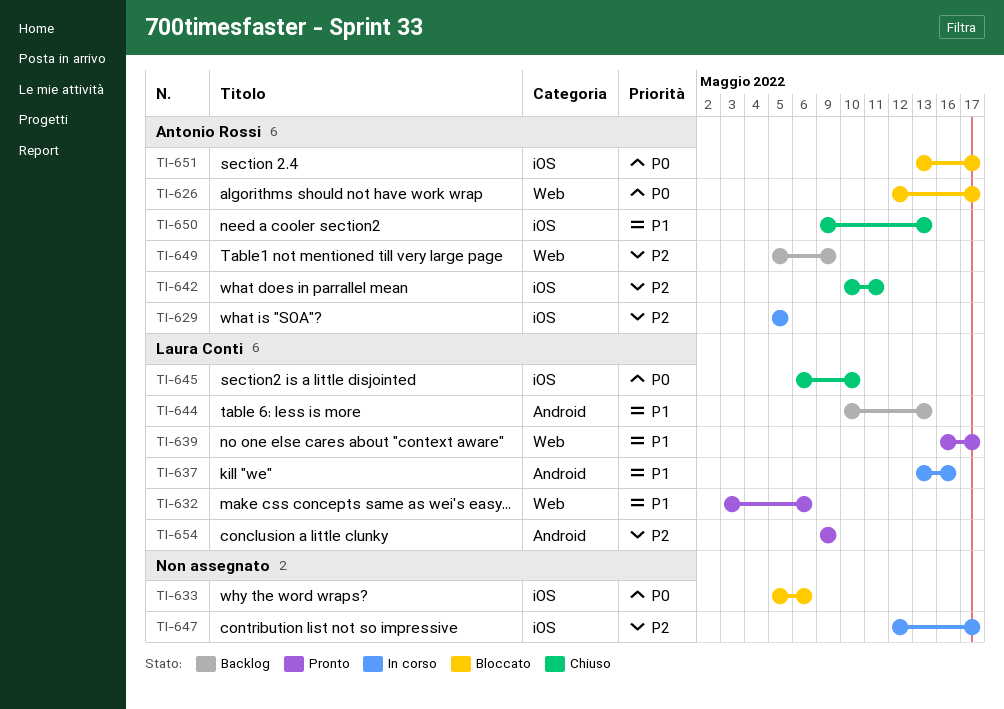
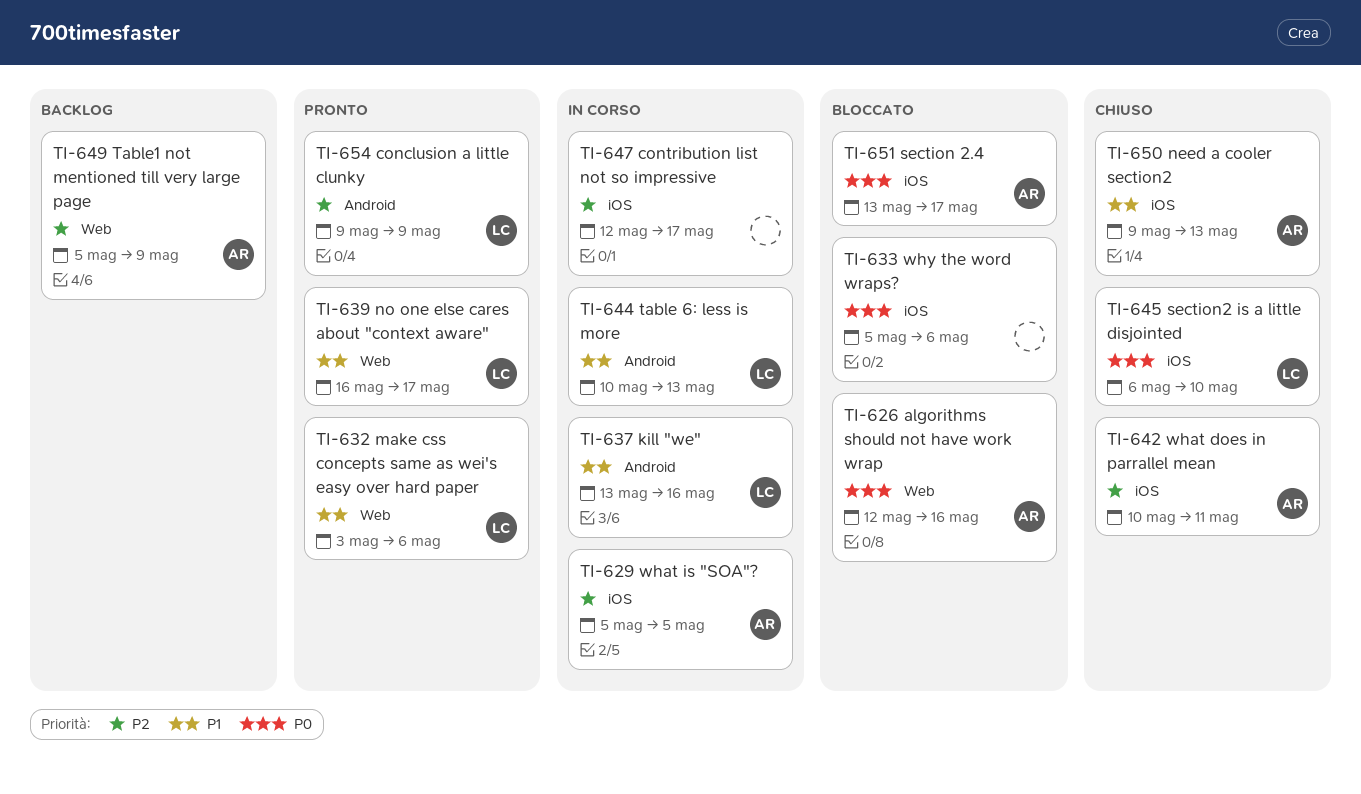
TI-626, due: May 17 -> May 16
TI-644, status: Backlog -> In corso

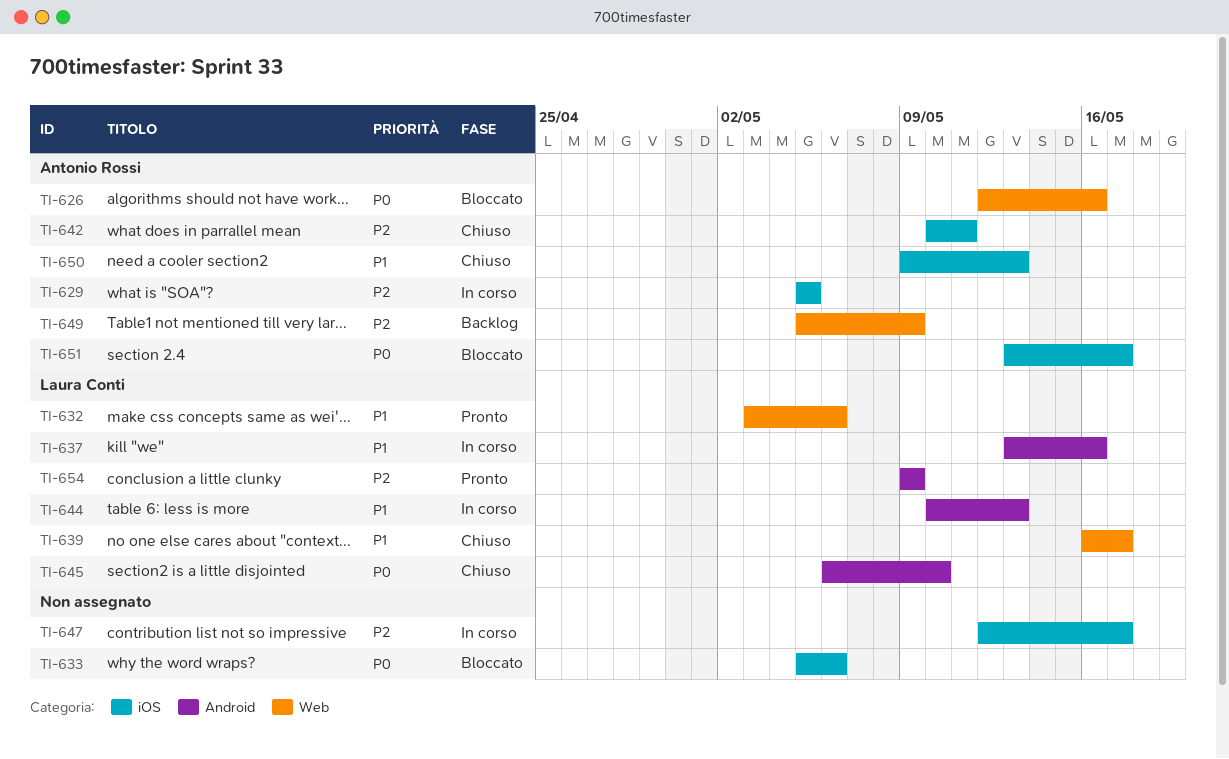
TI-639, status: Pronto -> Chiuso
TI-645, label: iOS -> Android

